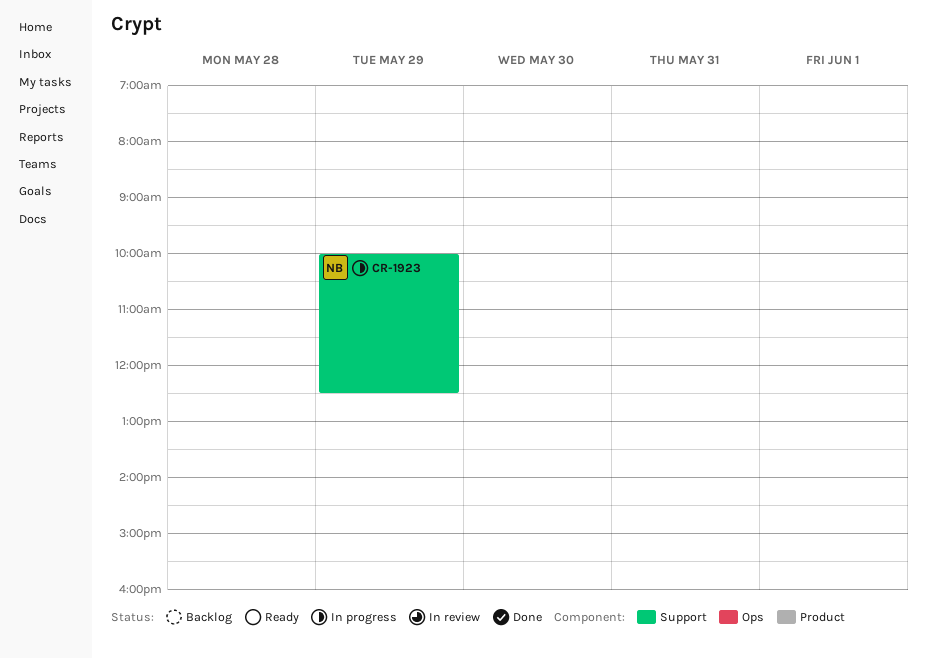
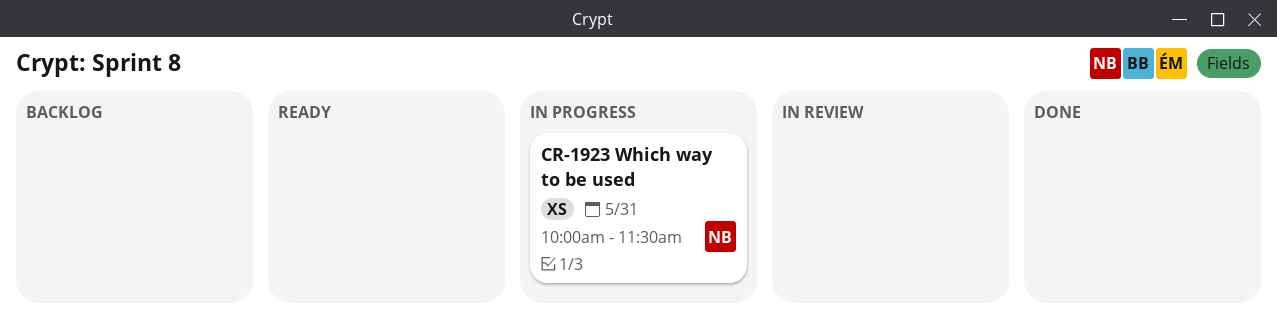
CR-1923, day: May 29 -> May 31
CR-1923, ends: 12:30 -> 11:30

